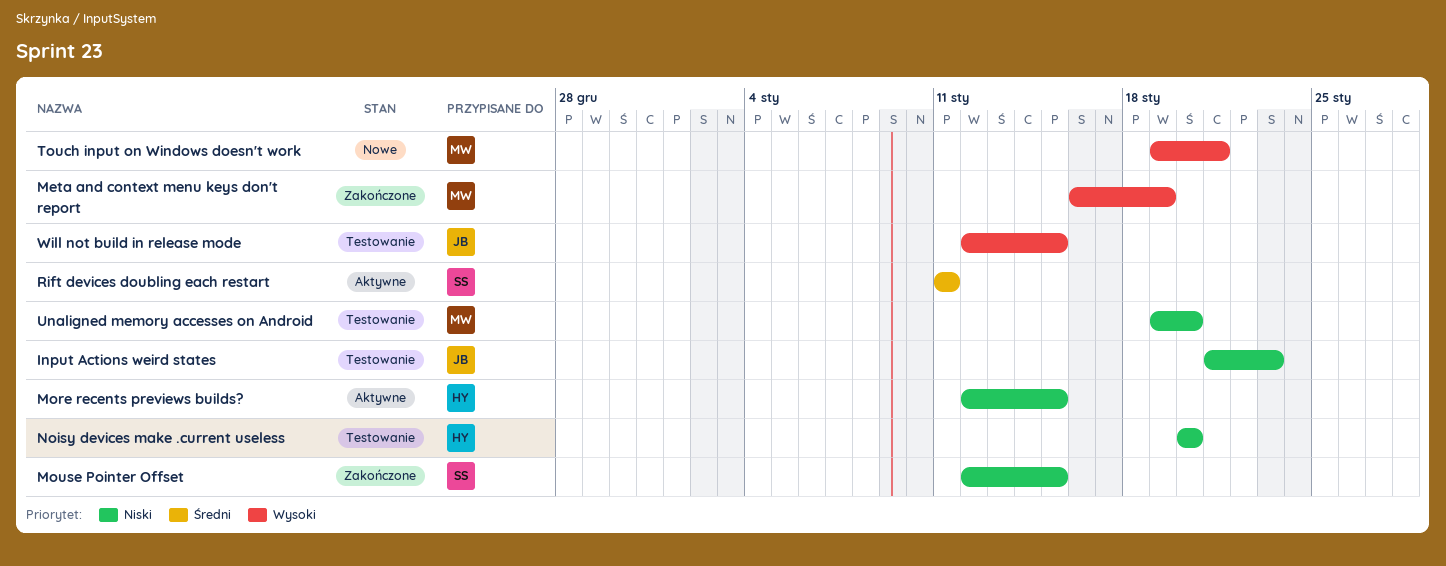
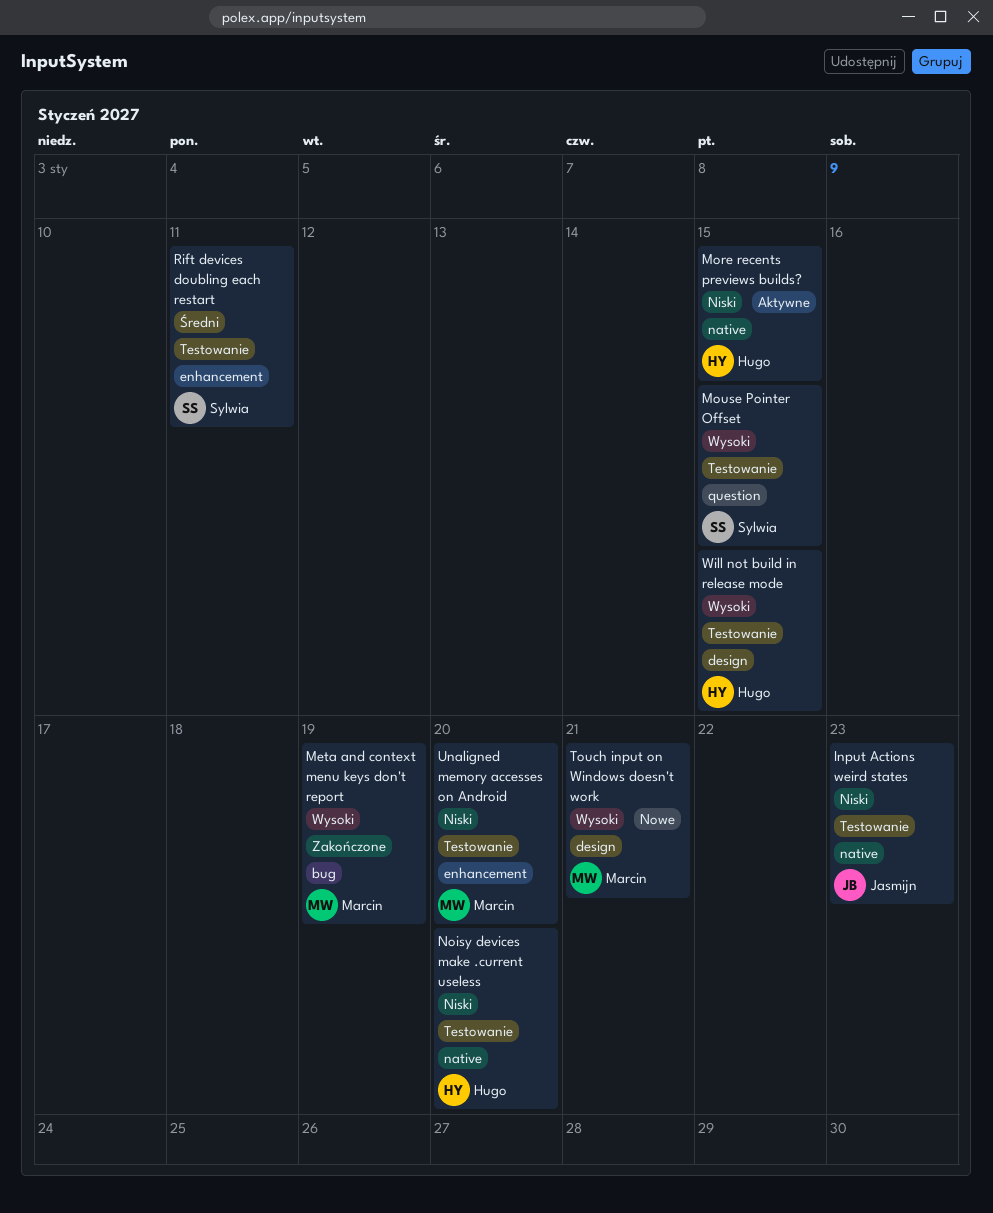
Mouse Pointer Offset, status: Zakończone -> Testowanie
Mouse Pointer Offset, priority: Niski -> Wysoki
Rift devices doubling each restart, status: Aktywne -> Testowanie
Will not build in release mode, owner: Jasmijn -> Hugo

